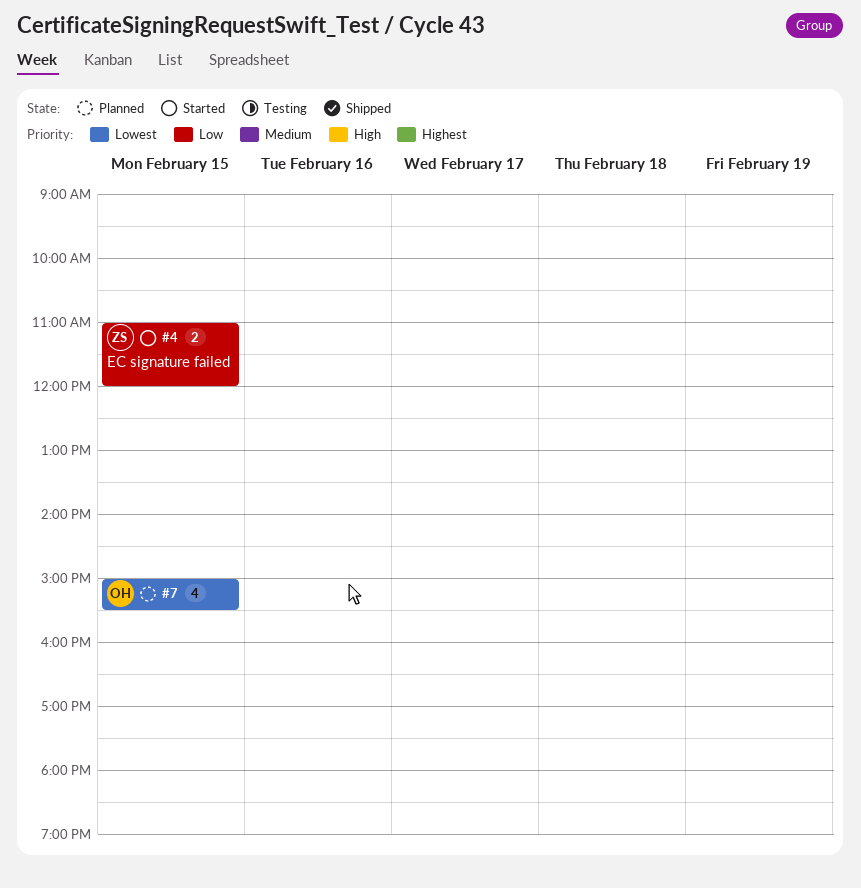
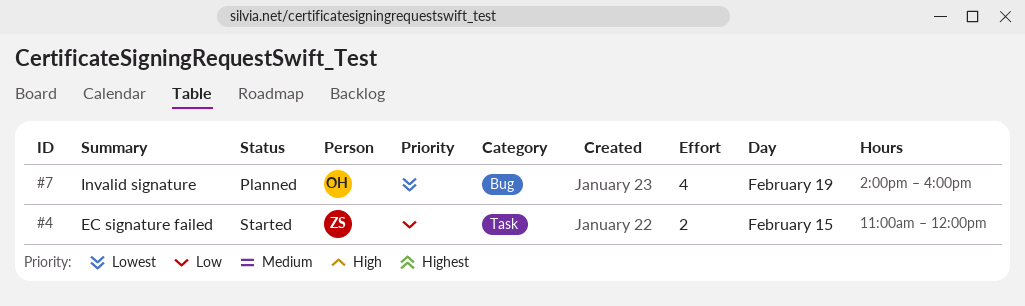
#7, day: Feb 15 -> Feb 19
#7, begins: 15:00 -> 14:00
#7, ends: 15:30 -> 16:00

